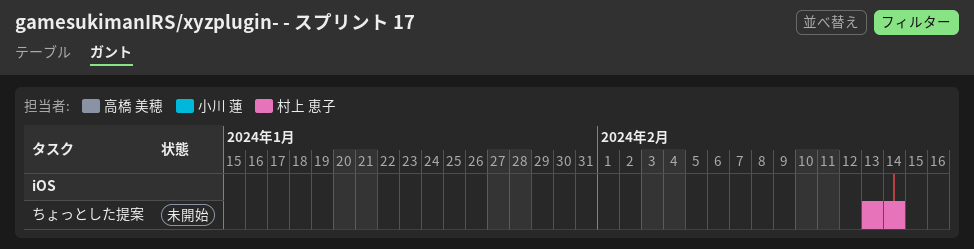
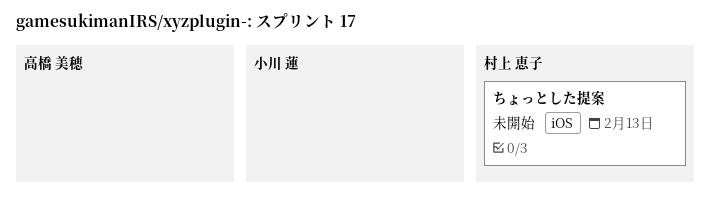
ちょっとした提案, due: Feb 14 -> Feb 13

